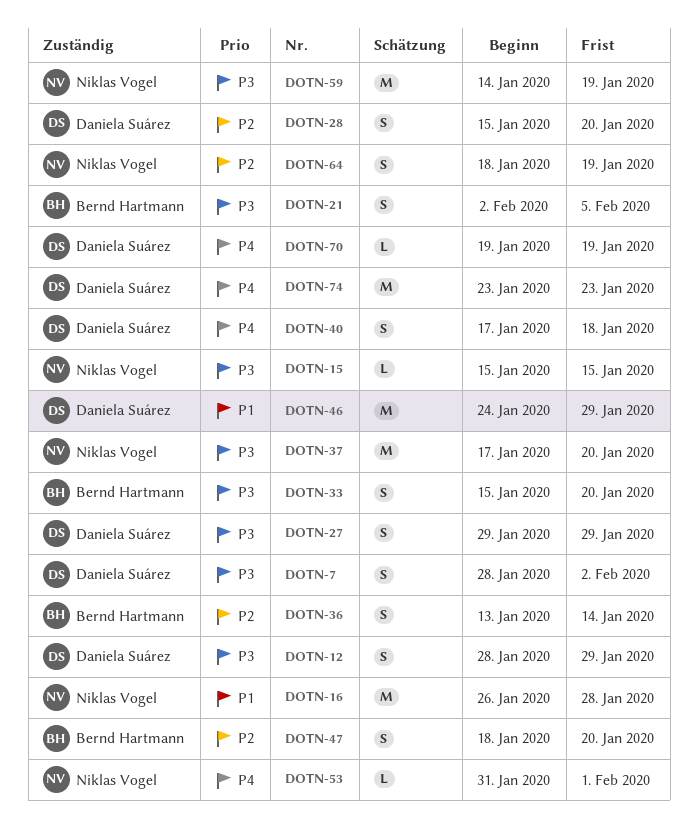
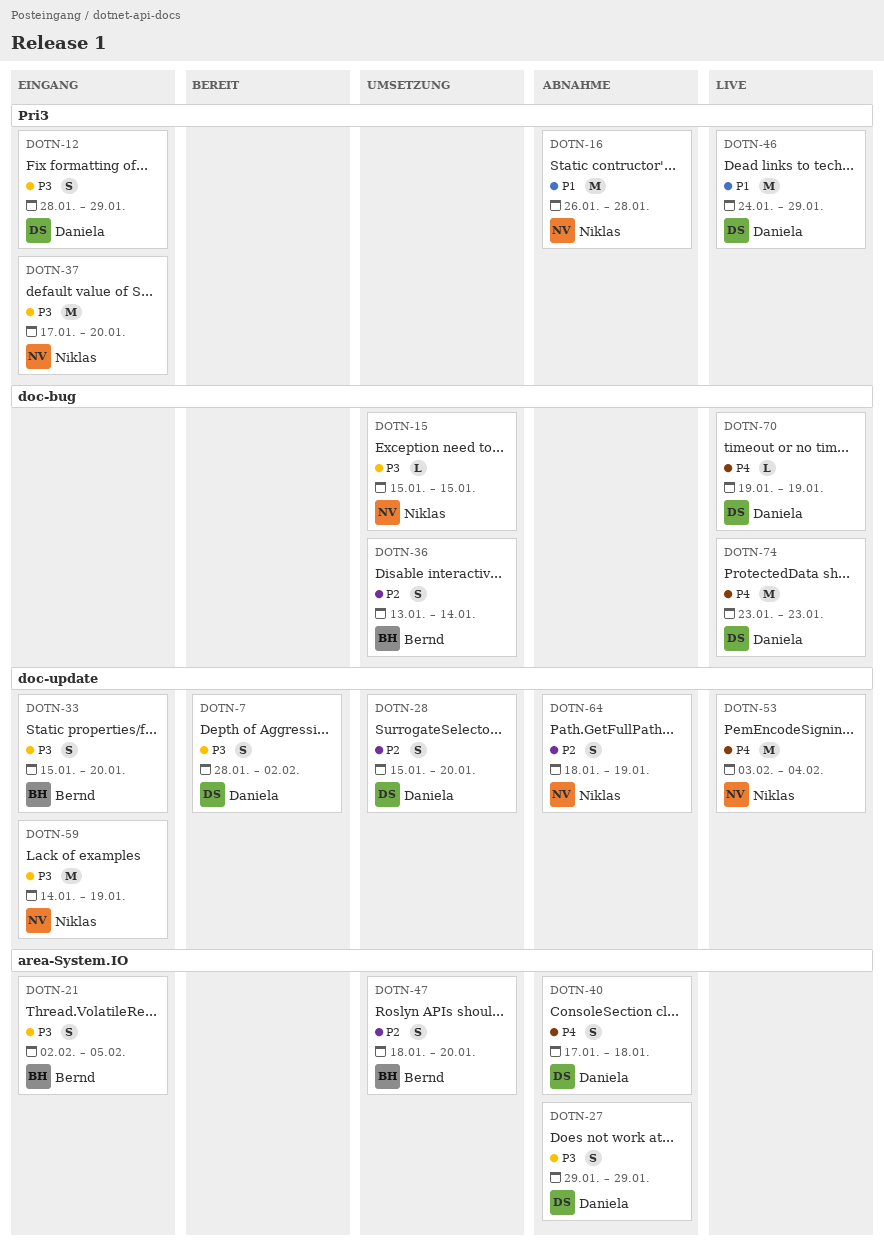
DOTN-53, estimate: L -> M
DOTN-53, start: Jan 31 -> Feb 3
DOTN-53, due: Feb 1 -> Feb 4

